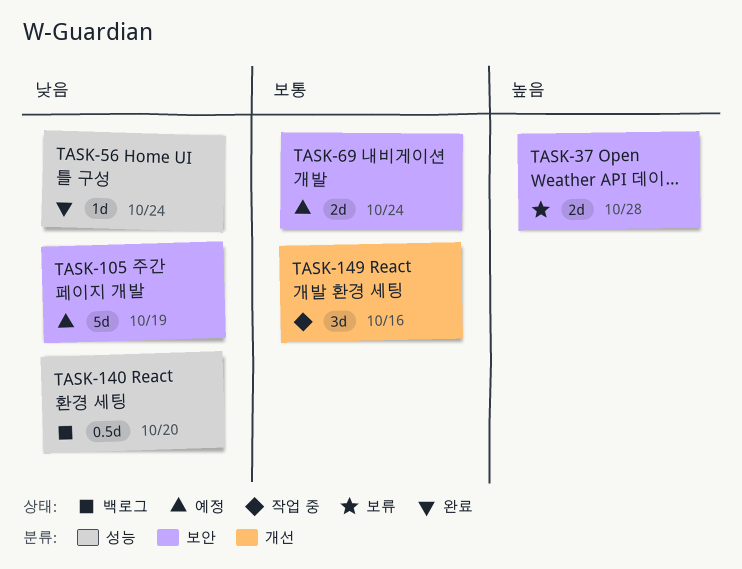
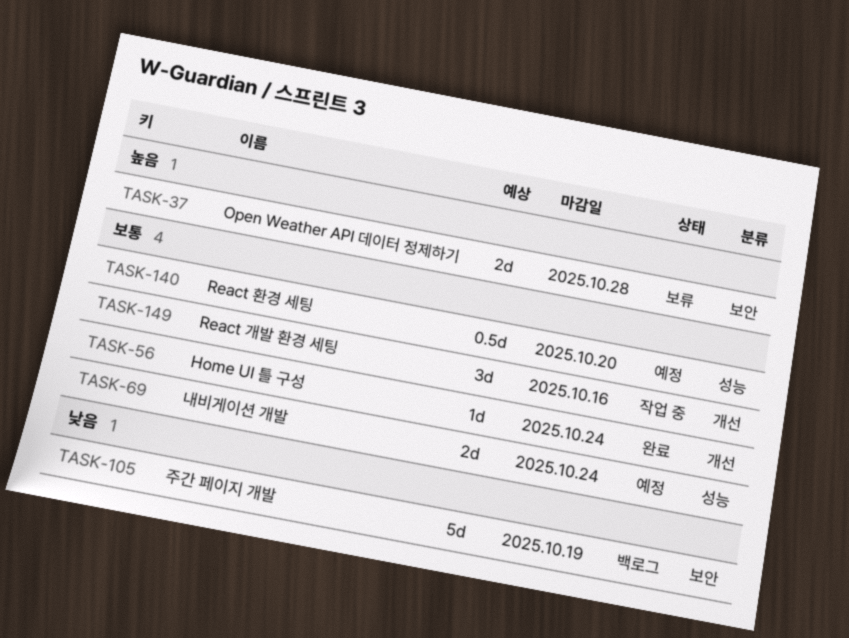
TASK-56, priority: 낮음 -> 보통
TASK-56, label: 성능 -> 개선
TASK-69, label: 보안 -> 성능
TASK-105, status: 예정 -> 백로그
TASK-140, status: 백로그 -> 예정
TASK-140, priority: 낮음 -> 보통

